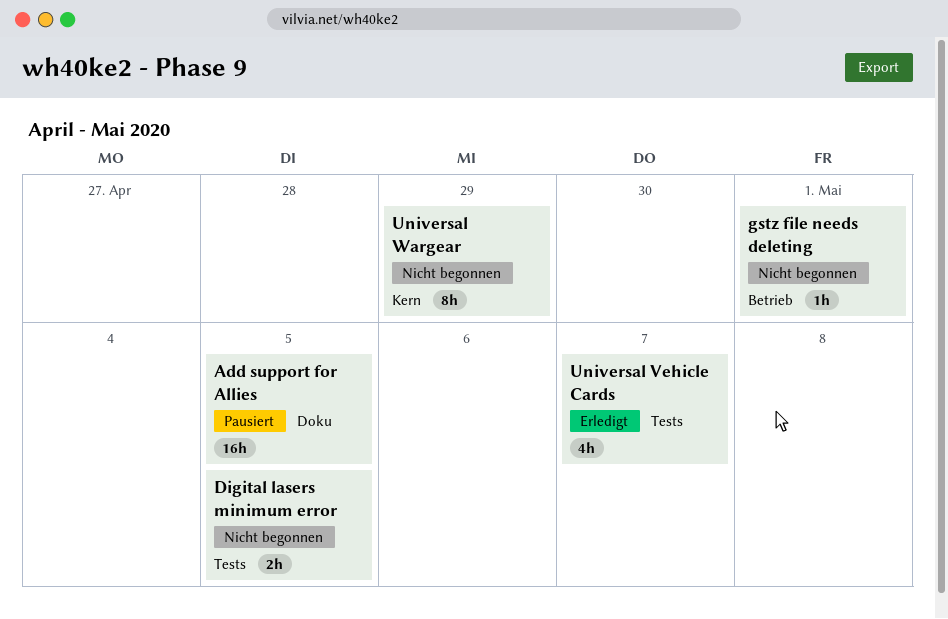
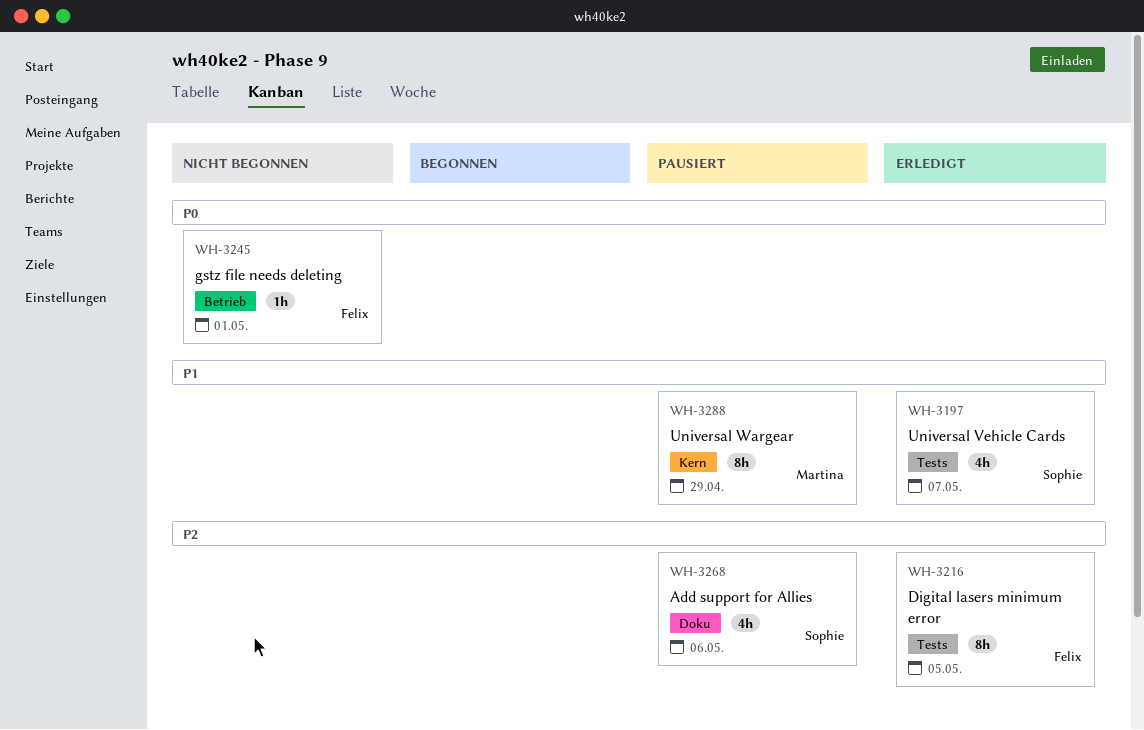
Add support for Allies, estimate: 16h -> 4h
Add support for Allies, due: May 5 -> May 6
Digital lasers minimum error, status: Nicht begonnen -> Erledigt
Digital lasers minimum error, estimate: 2h -> 8h
Universal Wargear, status: Nicht begonnen -> Pausiert

